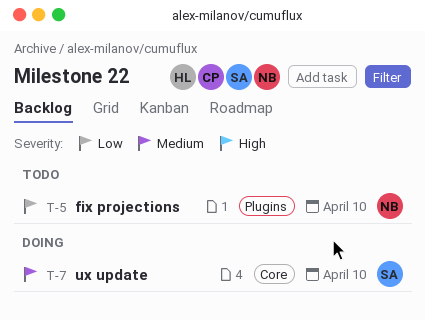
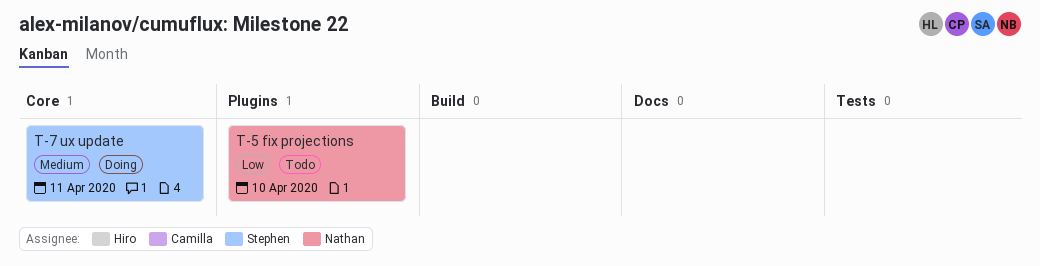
T-7, due: Apr 10 -> Apr 11

